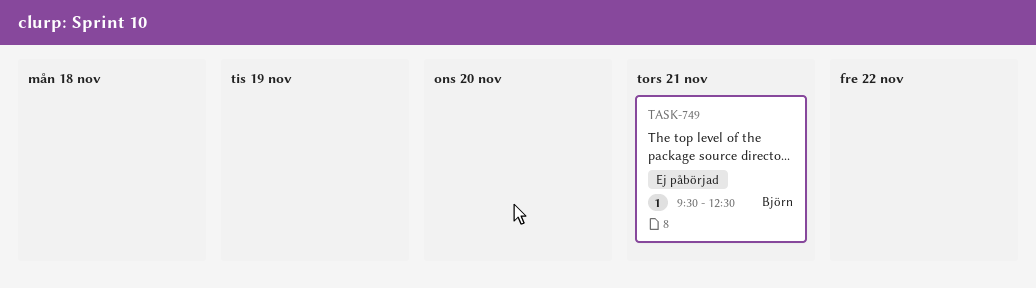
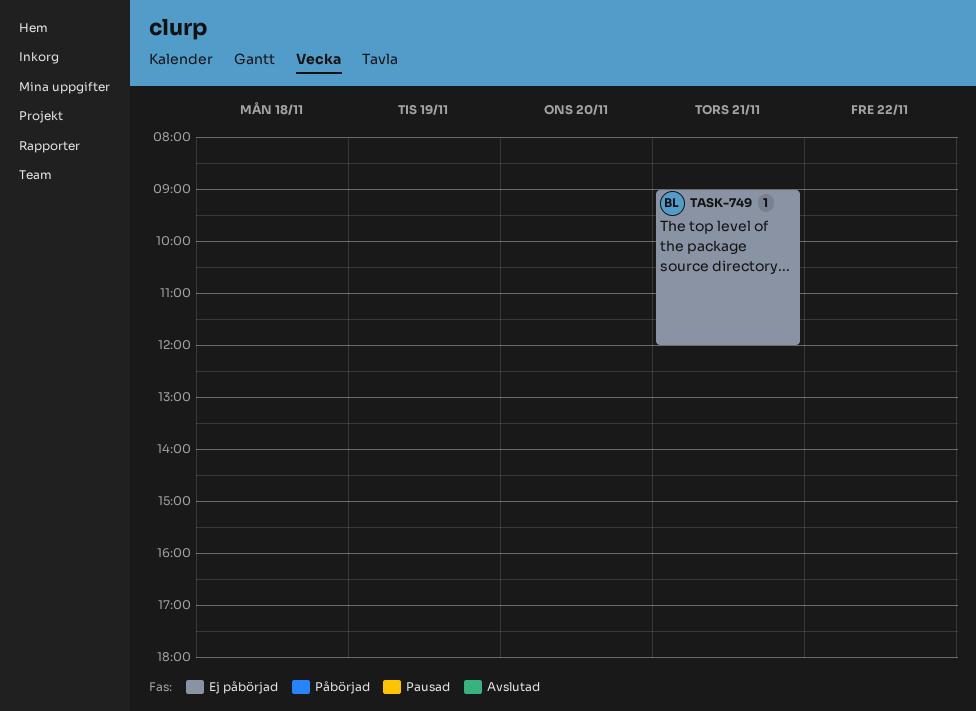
TASK-749, begins: 09:30 -> 09:00
TASK-749, ends: 12:30 -> 12:00

